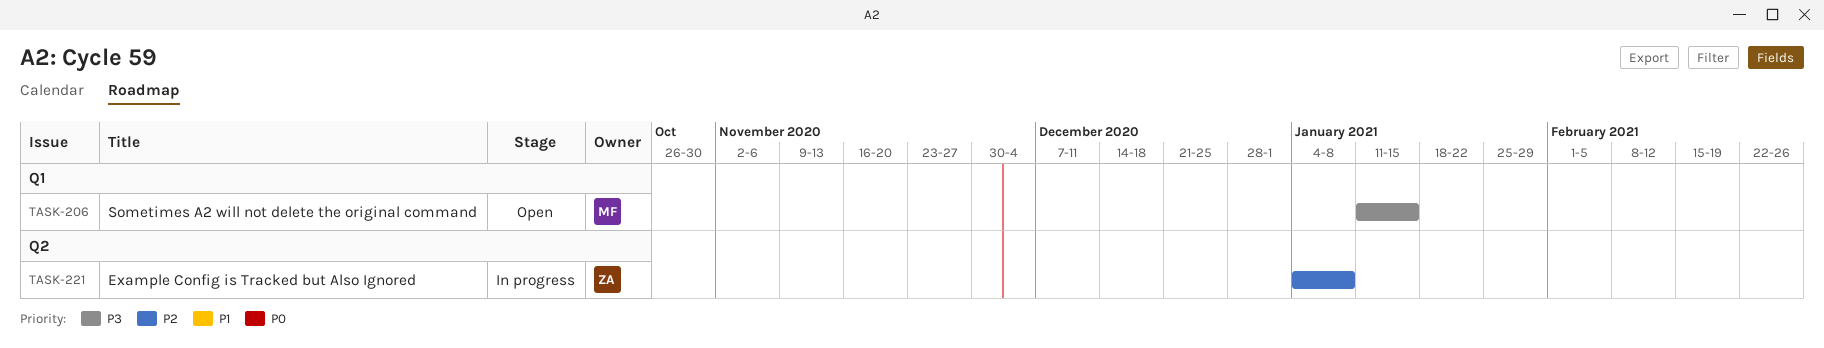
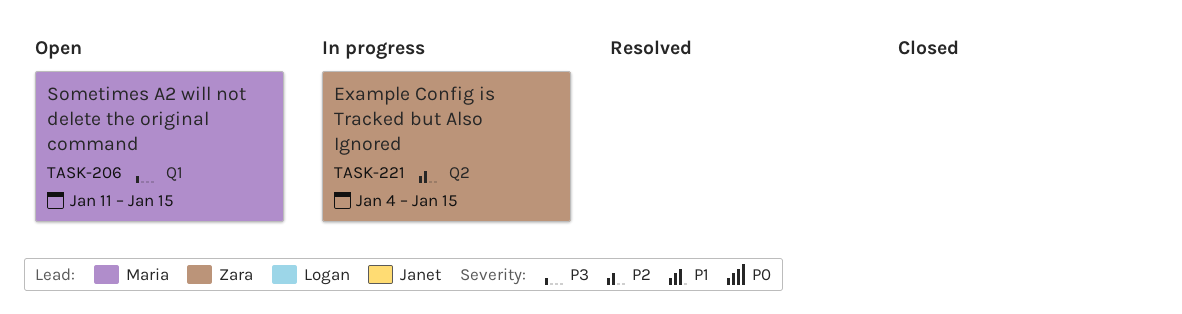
TASK-221, due: Jan 8 -> Jan 15

